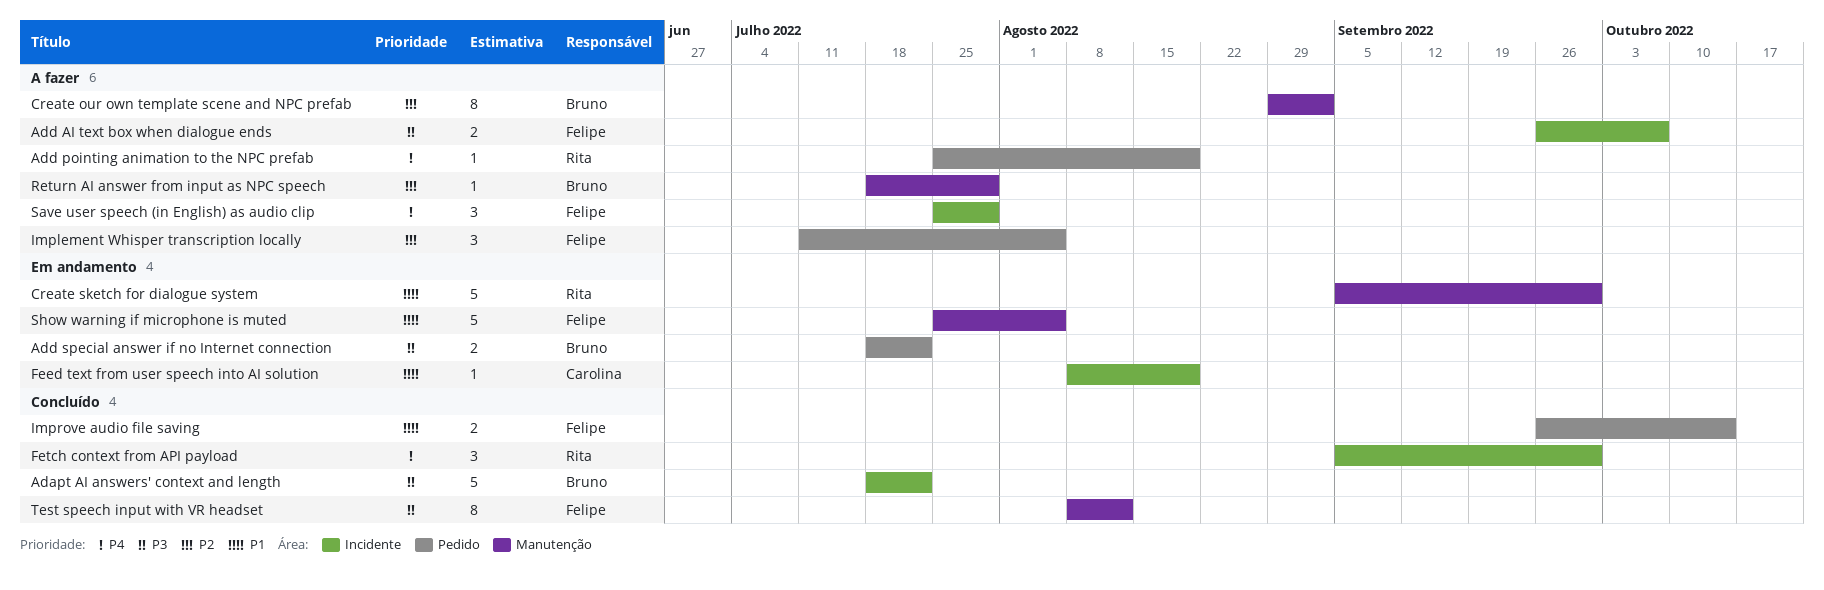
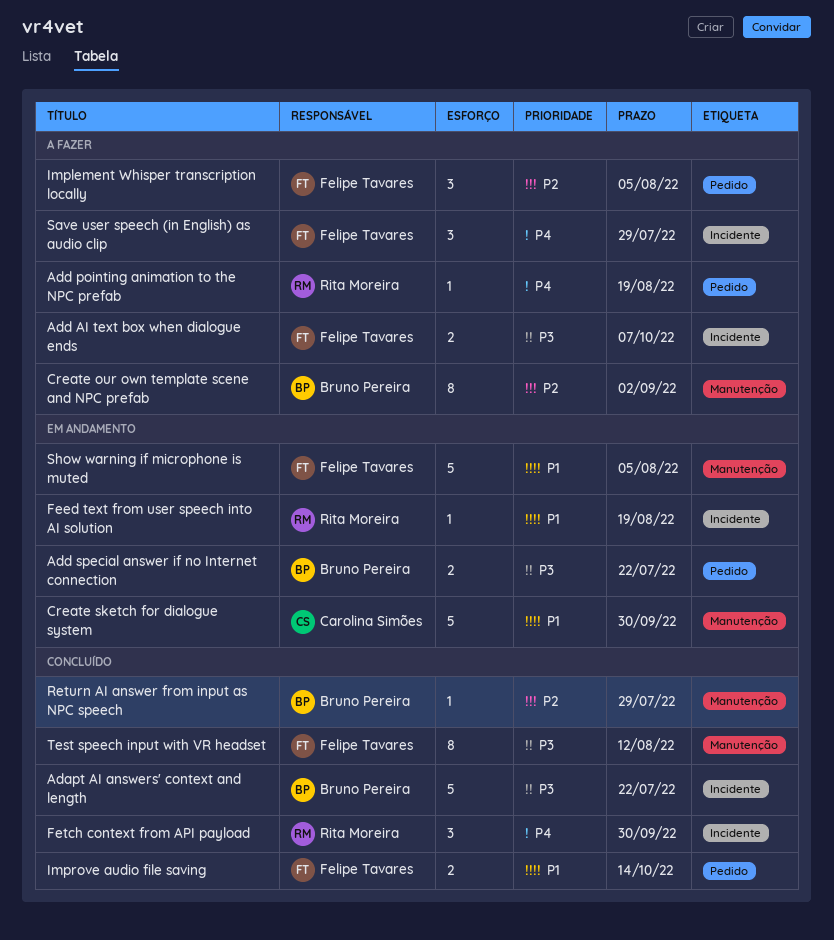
Create sketch for dialogue system, owner: Rita Moreira -> Carolina Simões
Feed text from user speech into AI solution, owner: Carolina Simões -> Rita Moreira
Return AI answer from input as NPC speech, status: A fazer -> Concluído

